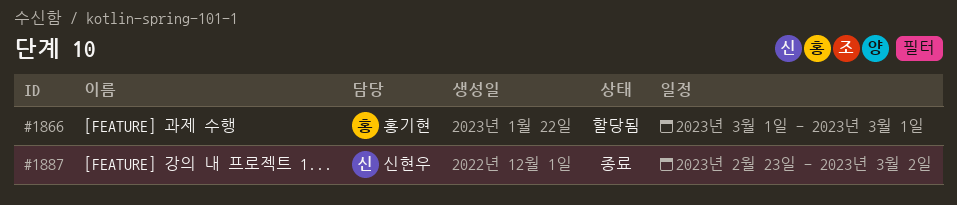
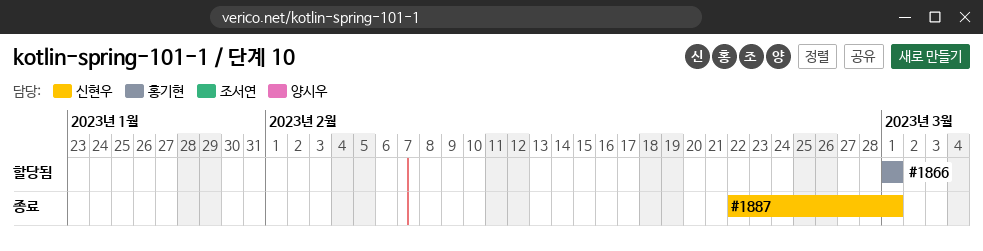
#1887, start: Feb 23 -> Feb 22
#1887, due: Mar 2 -> Mar 1

